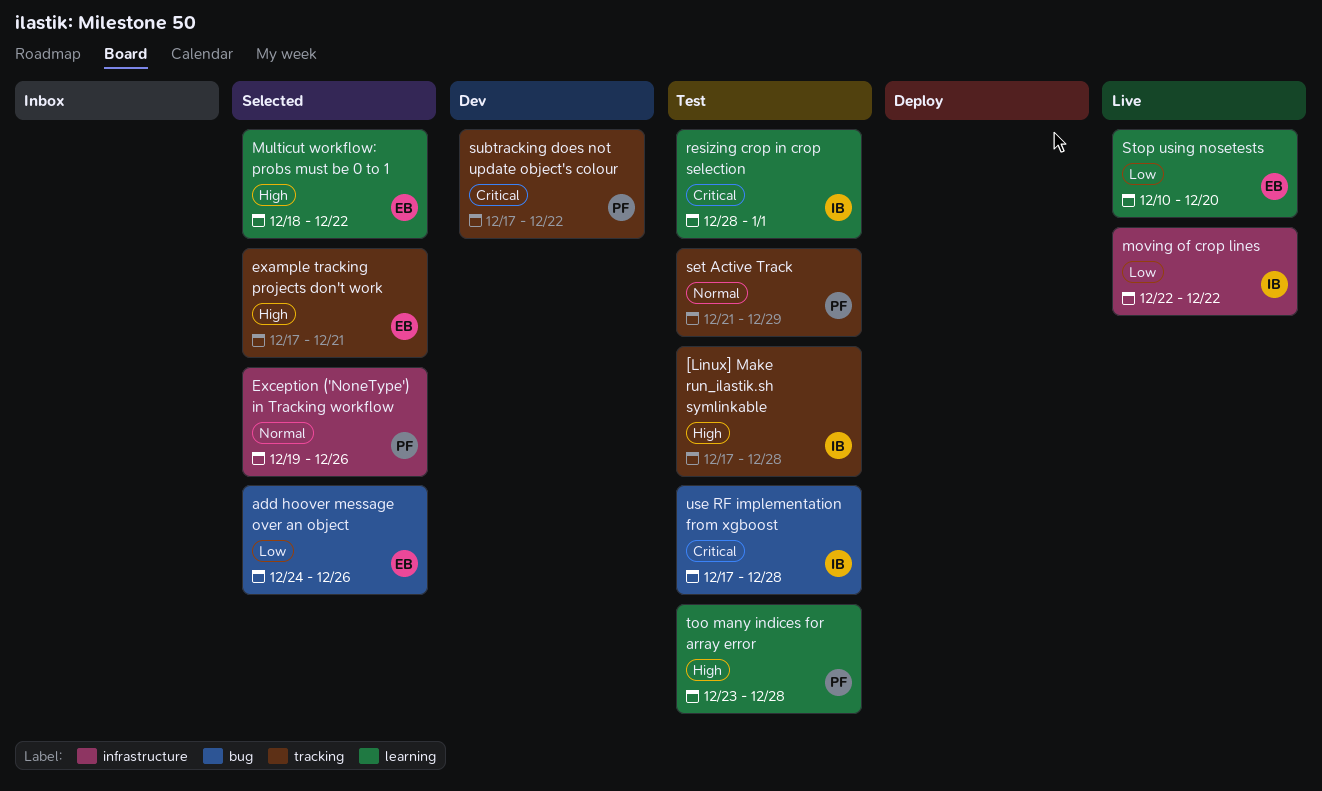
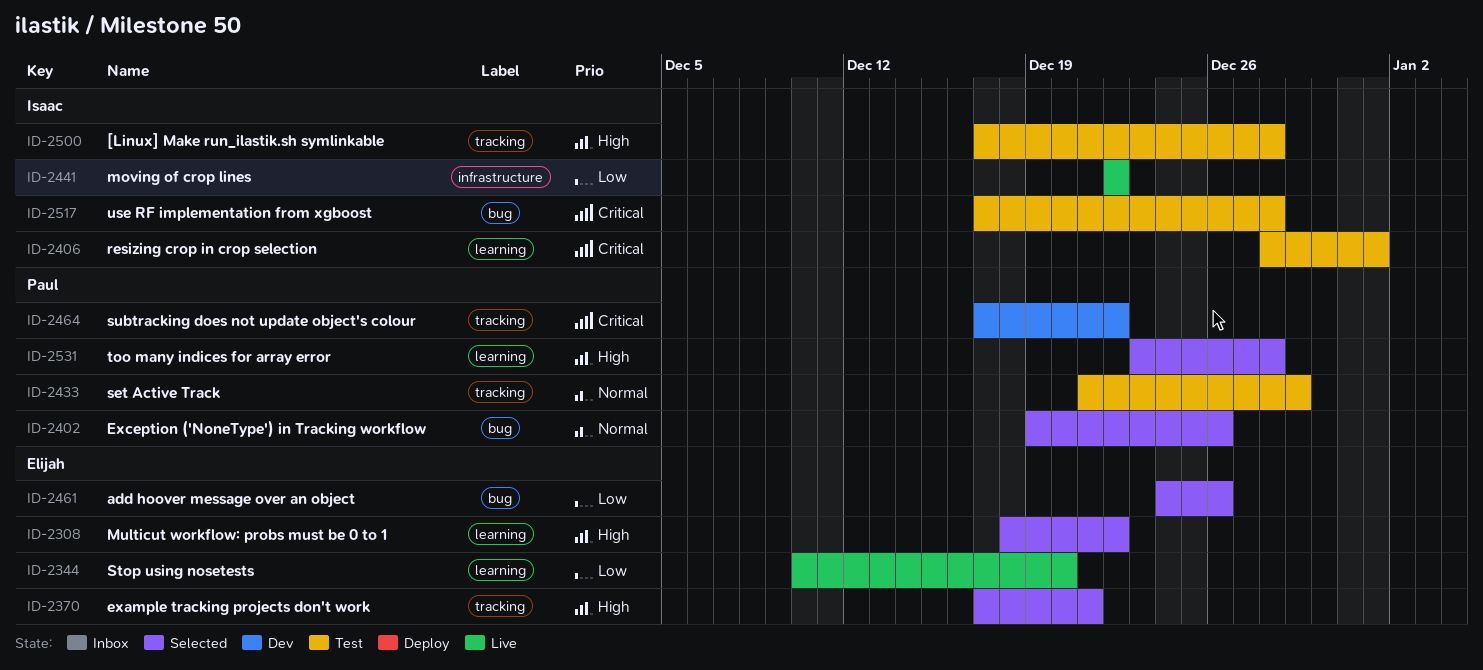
Exception ('NoneType') in Tracking workflow, label: infrastructure -> bug
too many indices for array error, status: Test -> Selected

